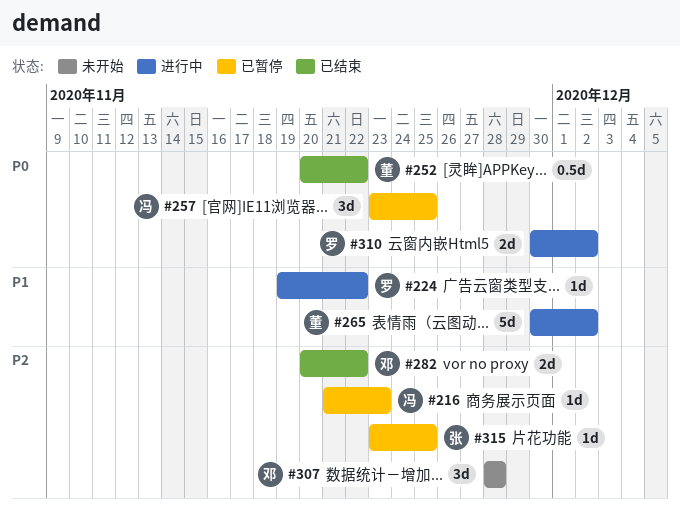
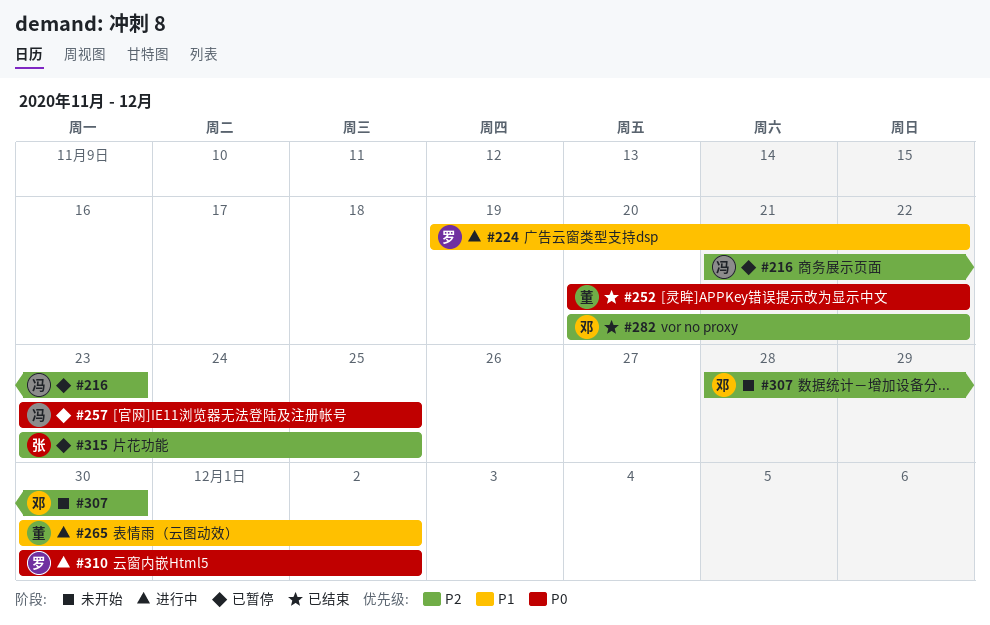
#307, due: Nov 28 -> Nov 30

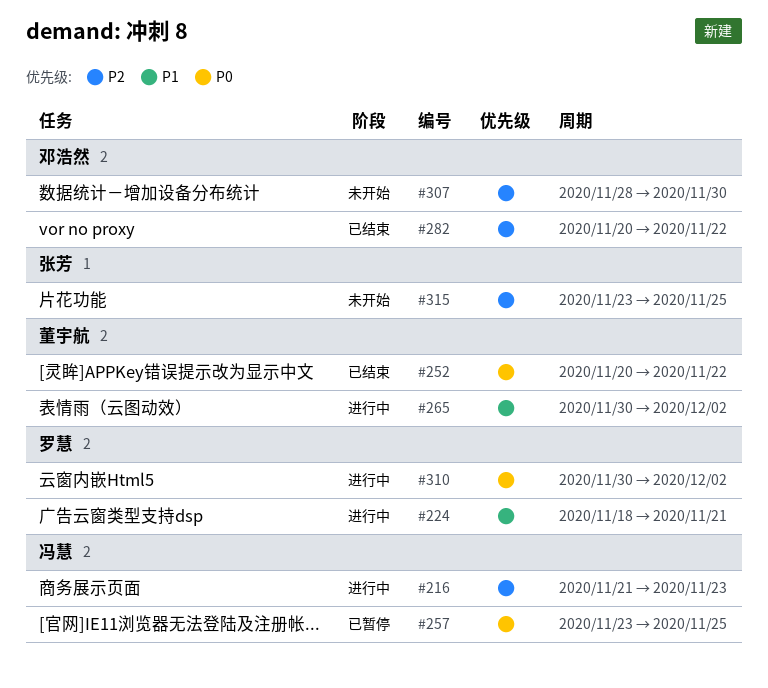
#216, status: 已暂停 -> 进行中
#224, start: Nov 19 -> Nov 18
#224, due: Nov 22 -> Nov 21
#315, status: 已暂停 -> 未开始

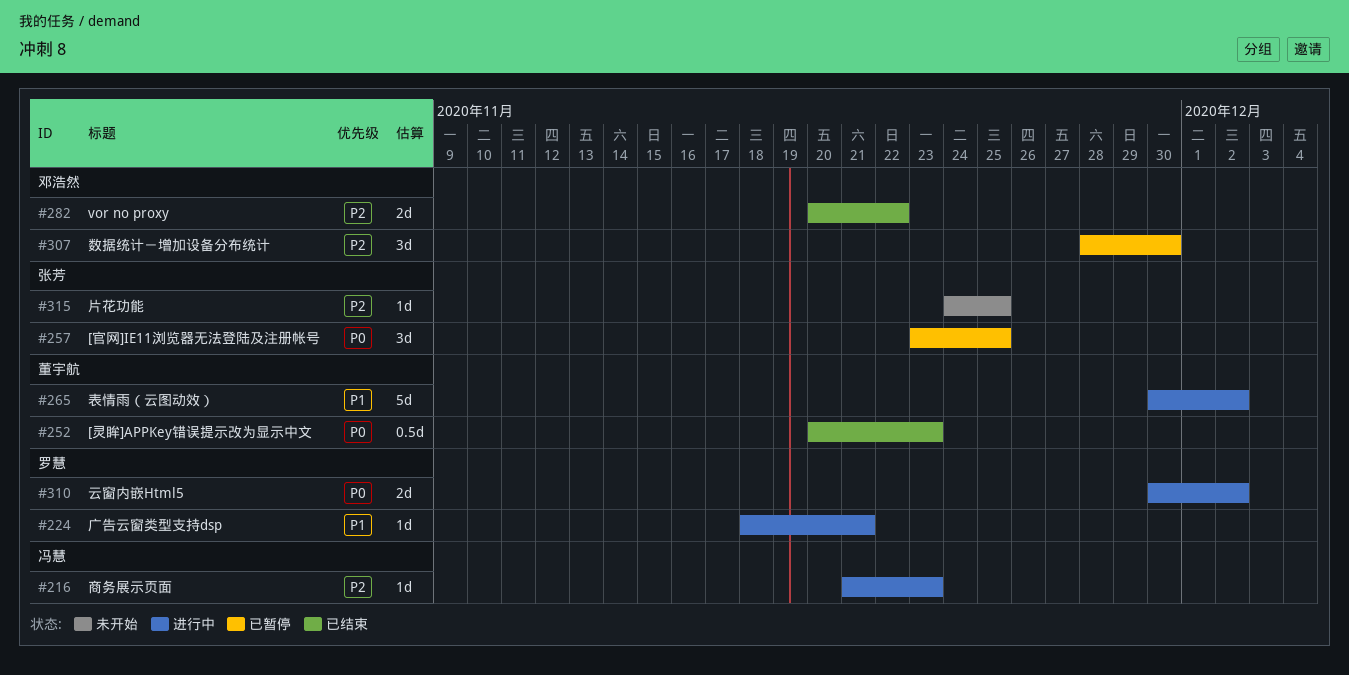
#252, due: Nov 22 -> Nov 23
#257, owner: 冯慧 -> 张芳
#307, status: 未开始 -> 已暂停
#315, start: Nov 23 -> Nov 24

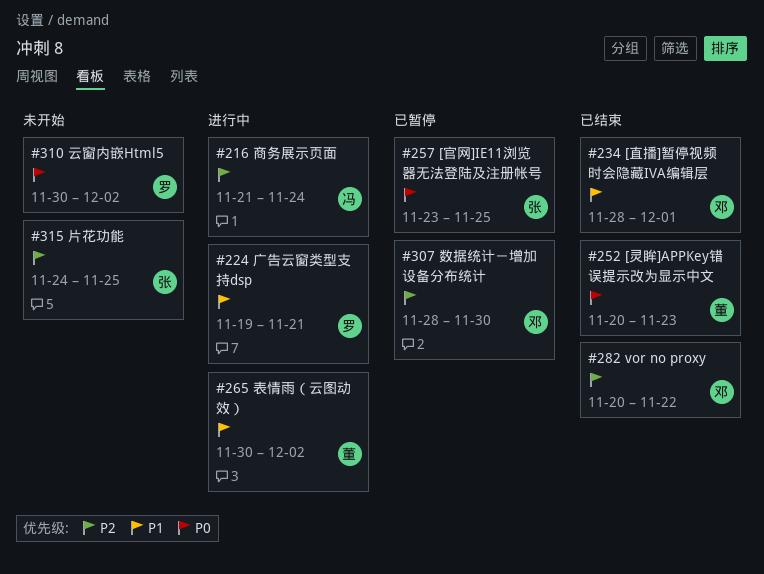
#216, due: Nov 23 -> Nov 24
#224, start: Nov 18 -> Nov 19
#234: none -> present
#310, status: 进行中 -> 未开始

